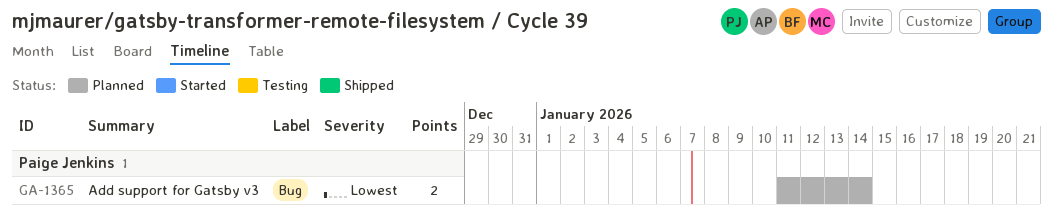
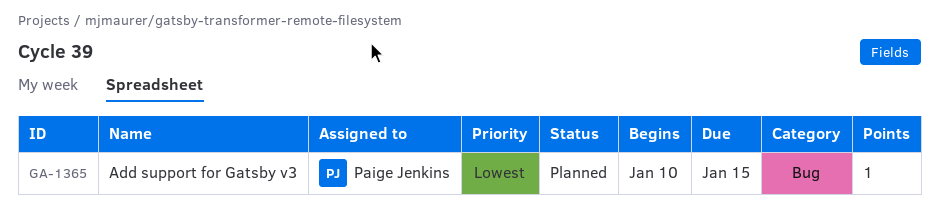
GA-1365, estimate: 2 -> 1
GA-1365, start: Jan 11 -> Jan 10
GA-1365, due: Jan 14 -> Jan 15

